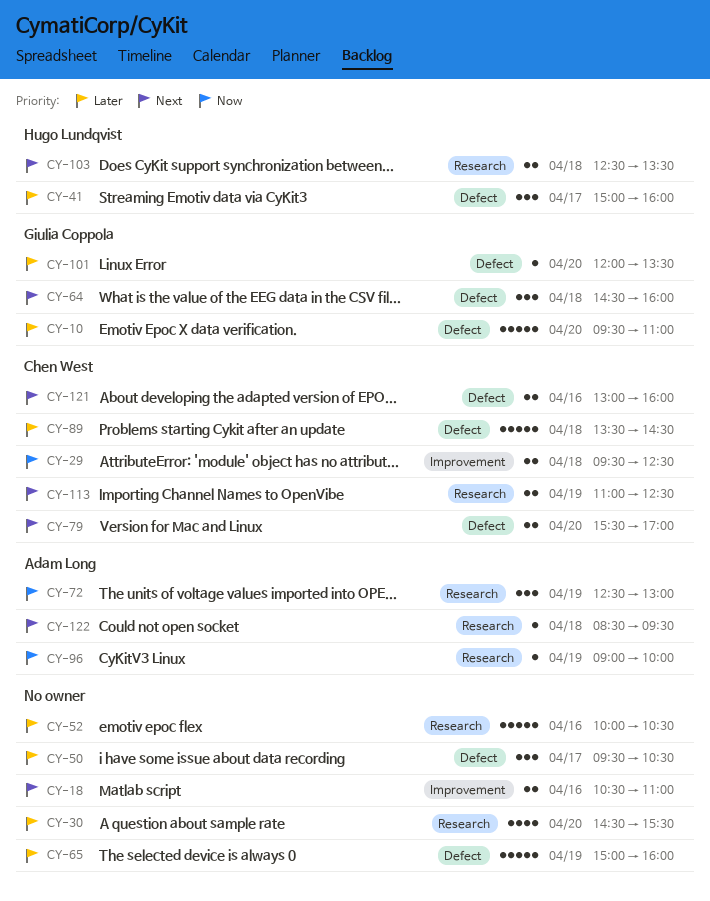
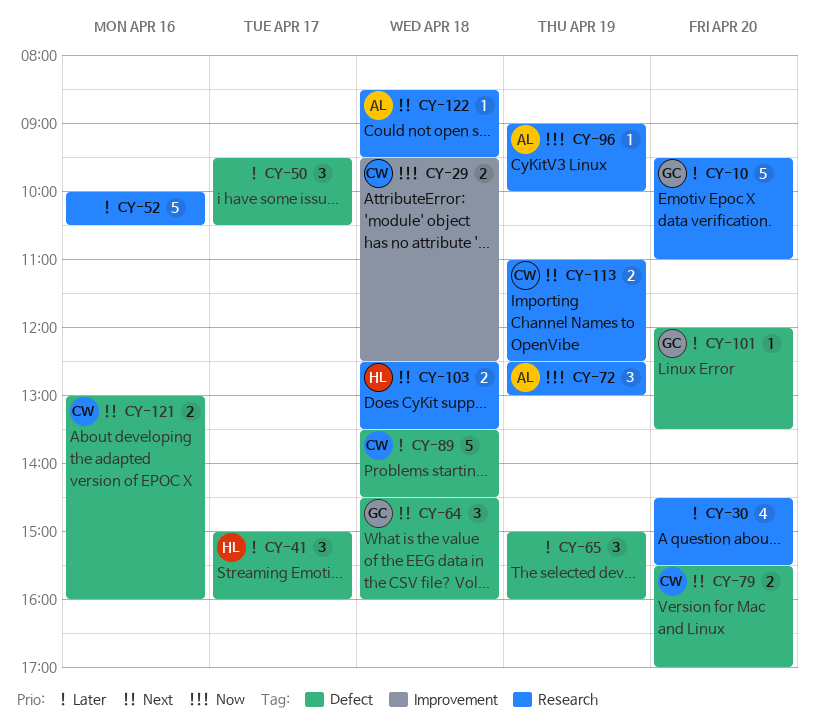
CY-10, label: Defect -> Research
CY-18: present -> none
CY-65, estimate: 5 -> 3

